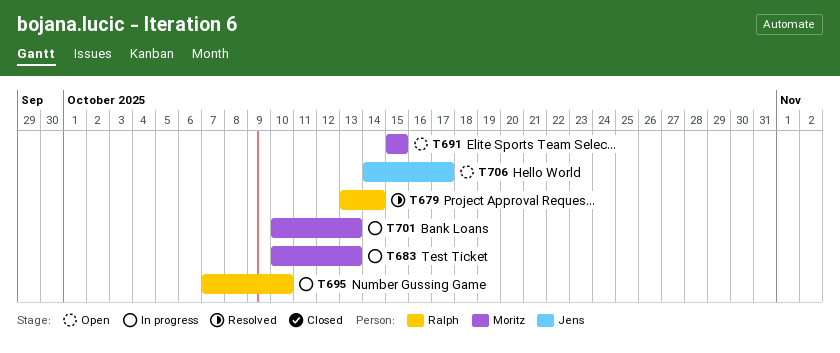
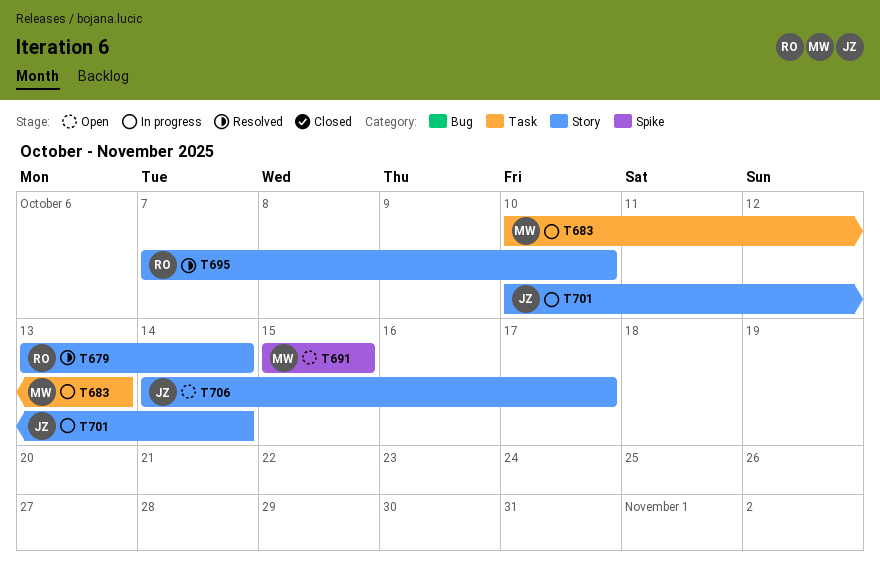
T695, status: In progress -> Resolved
T701, owner: Moritz -> Jens
T701, due: Oct 13 -> Oct 14

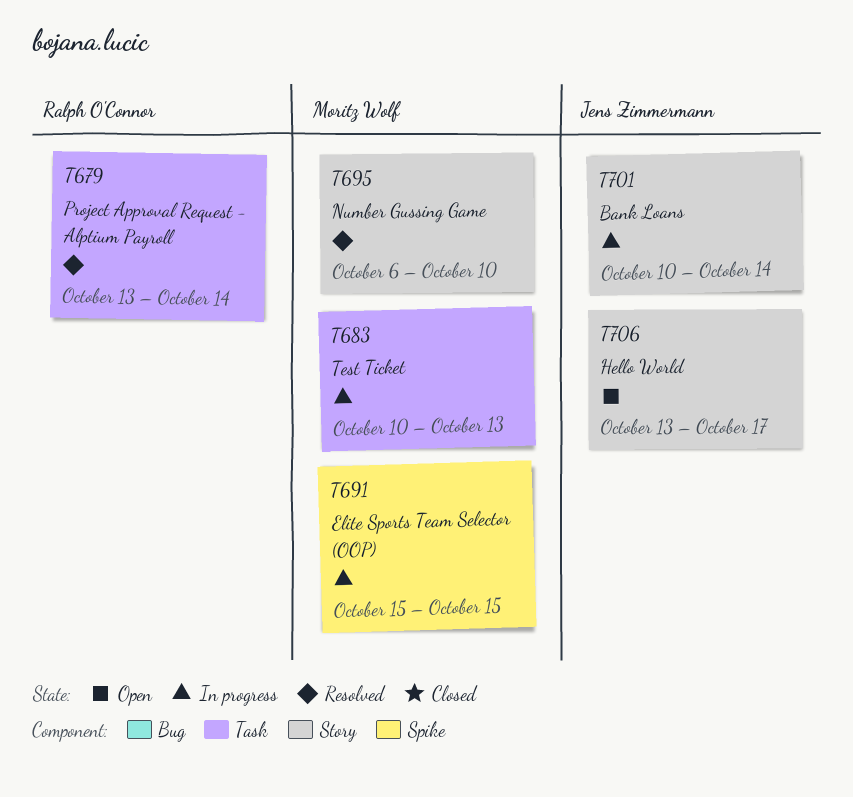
T679, label: Story -> Task
T691, status: Open -> In progress
T695, owner: Ralph O'Connor -> Moritz Wolf
T695, start: Oct 7 -> Oct 6
T706, start: Oct 14 -> Oct 13

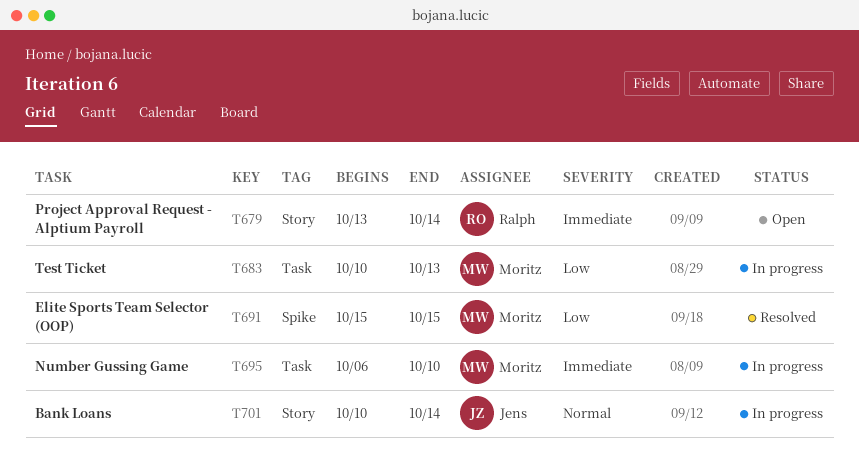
T679, status: Resolved -> Open
T679, label: Task -> Story
T691, status: In progress -> Resolved
T695, status: Resolved -> In progress
T695, label: Story -> Task
T706: present -> none

